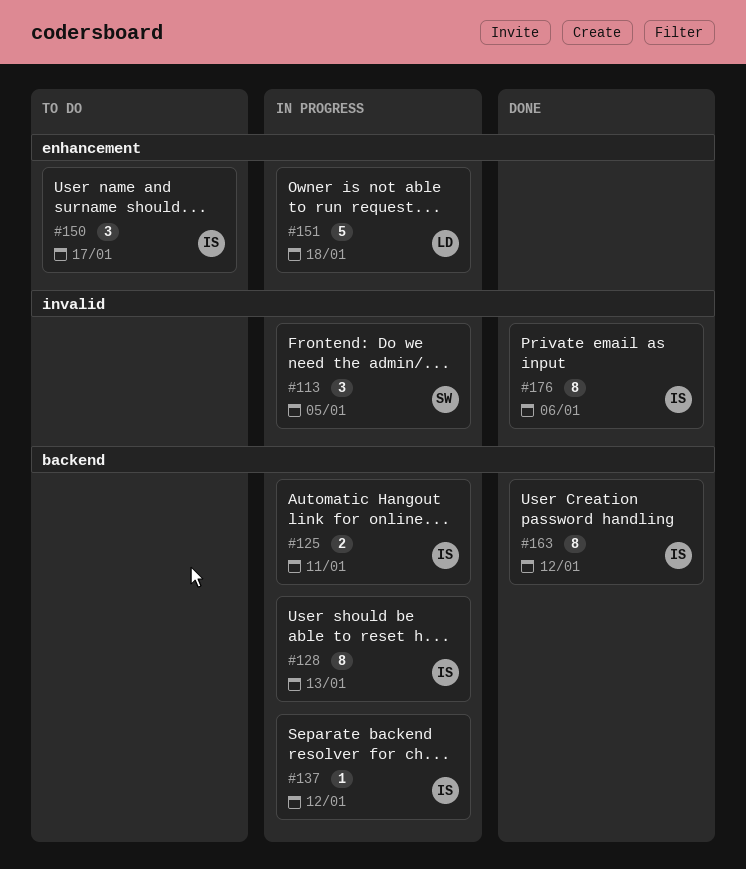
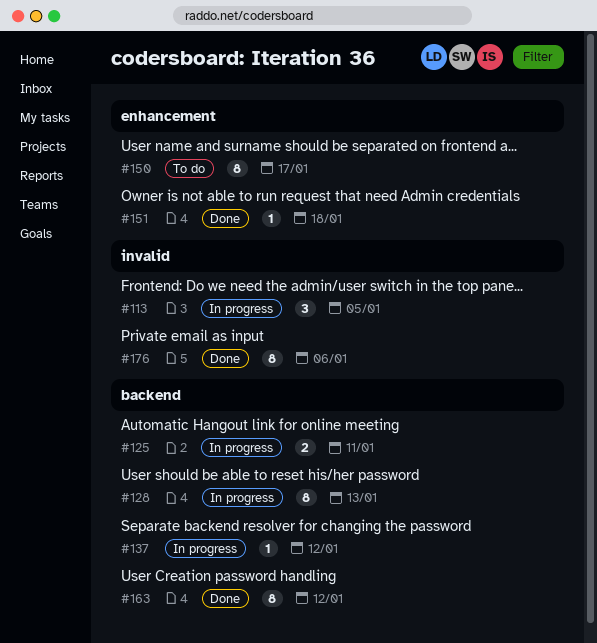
#150, estimate: 3 -> 8
#151, status: In progress -> Done
#151, estimate: 5 -> 1

